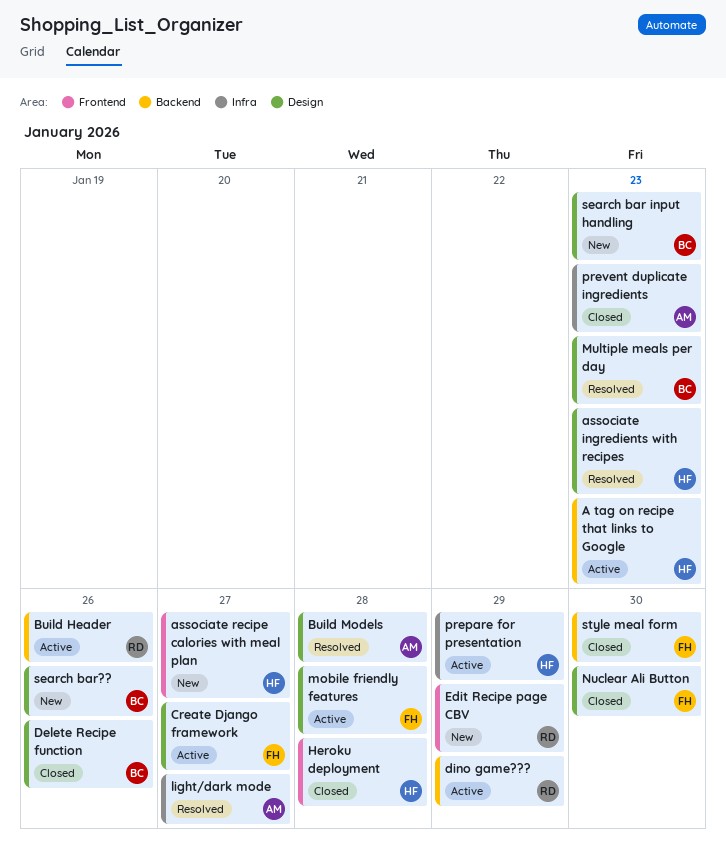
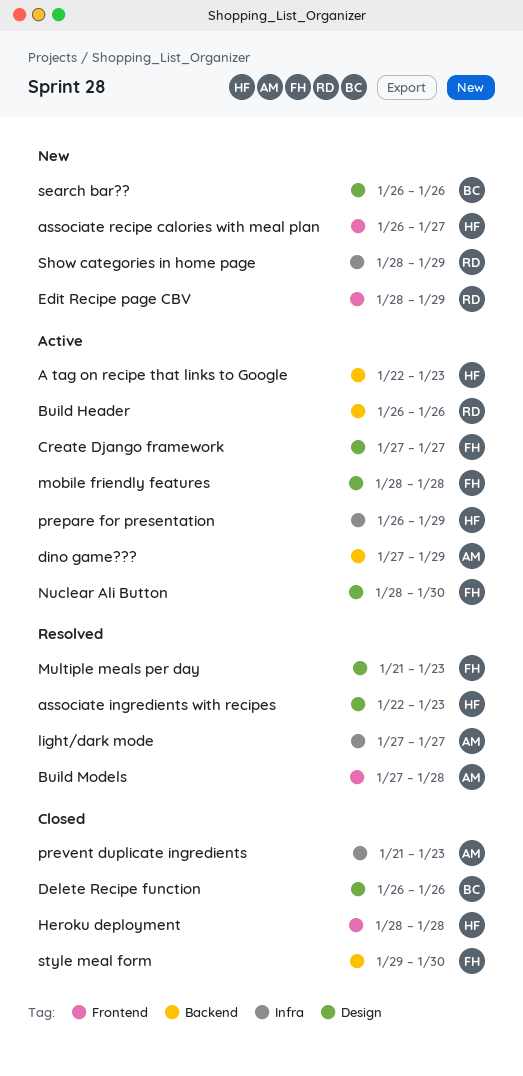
Build Models, label: Design -> Frontend
dino game???, owner: RD -> AM
Multiple meals per day, owner: BC -> FH
Nuclear Ali Button, status: Closed -> Active
search bar input handling: present -> none
Show categories in home page: none -> present

